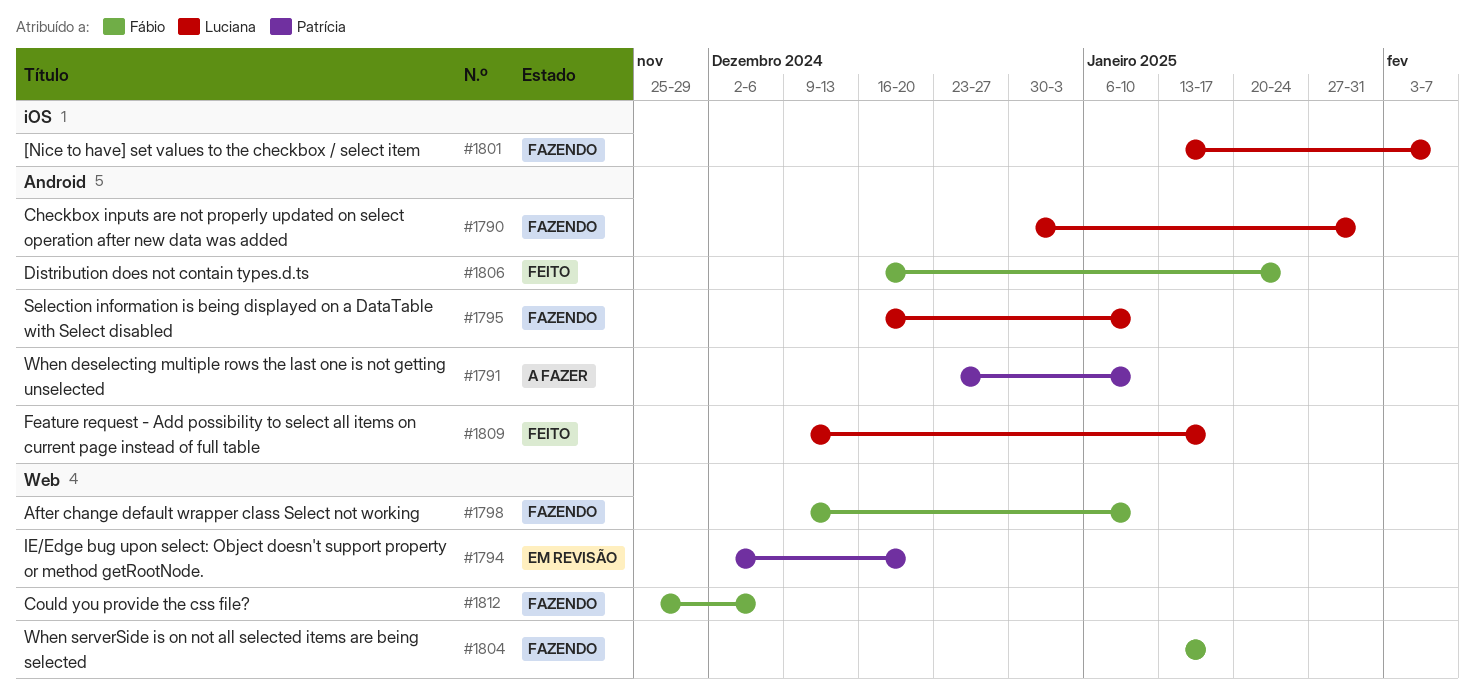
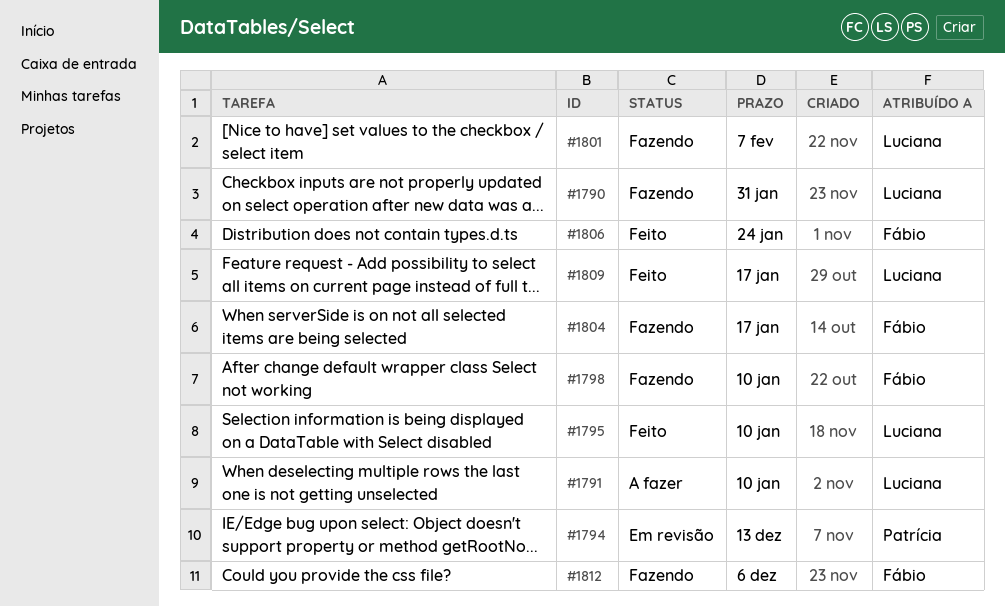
#1791, owner: Patrícia -> Luciana
#1794, due: Dec 20 -> Dec 13
#1795, status: Fazendo -> Feito

